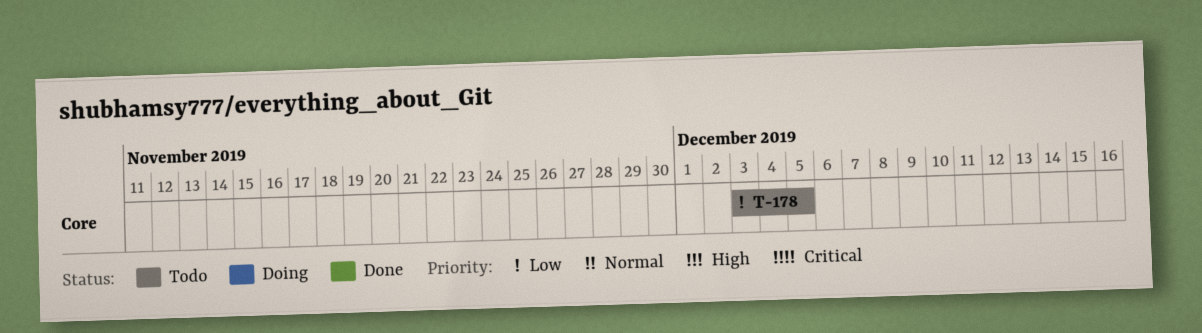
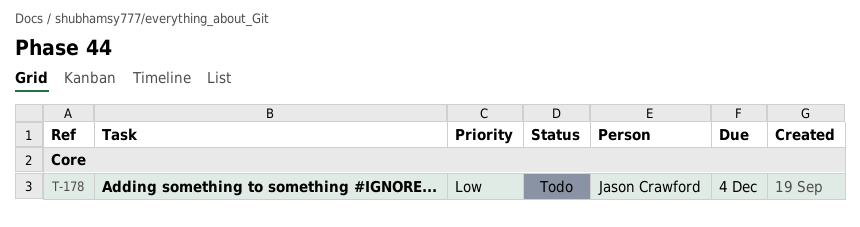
T-178, due: Dec 5 -> Dec 4

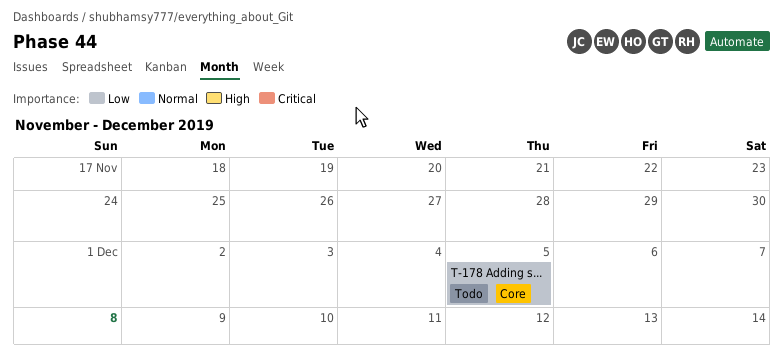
T-178, due: Dec 4 -> Dec 5

